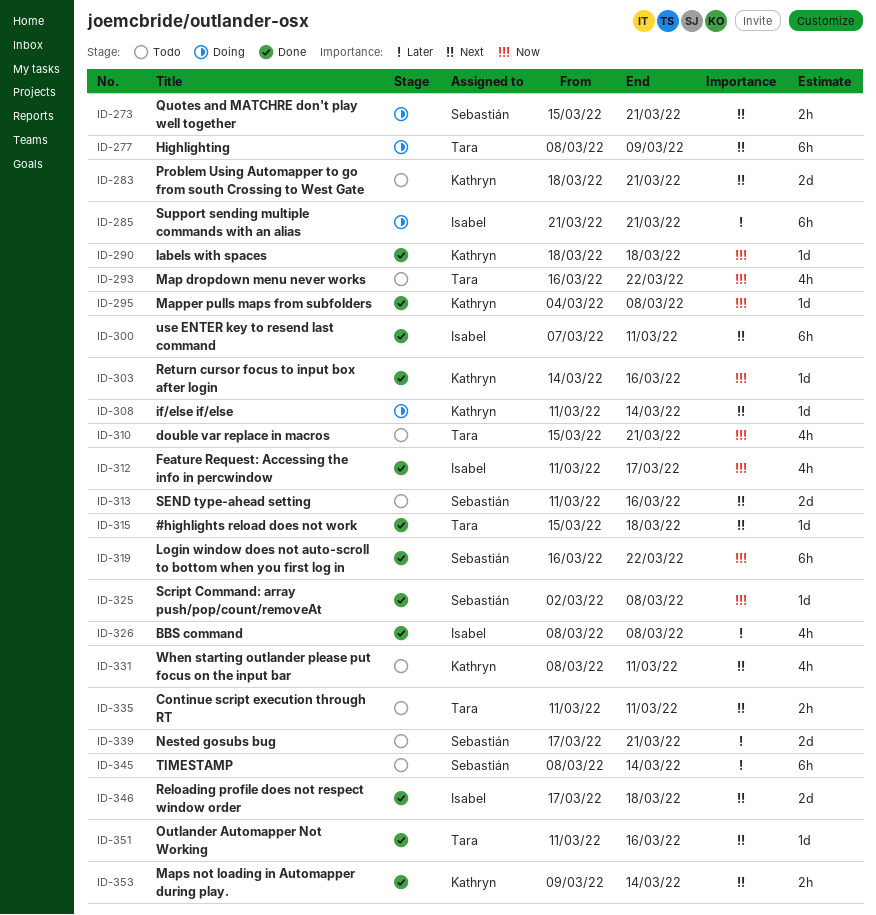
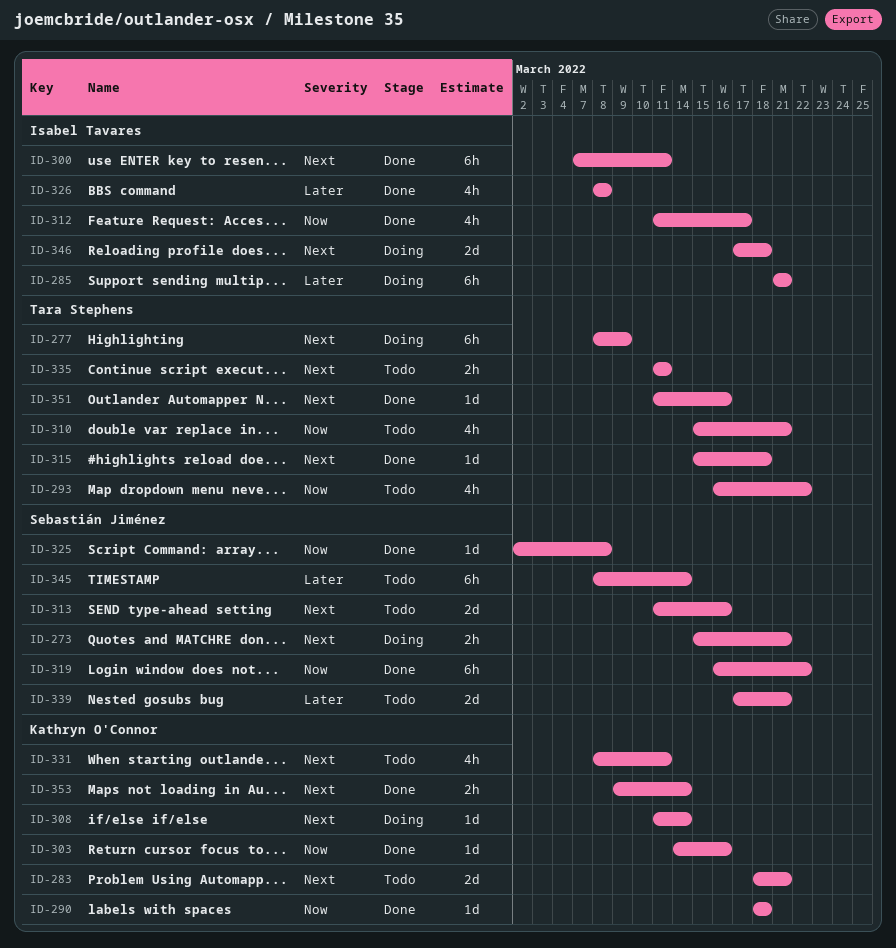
ID-295: present -> none
ID-346, status: Done -> Doing

